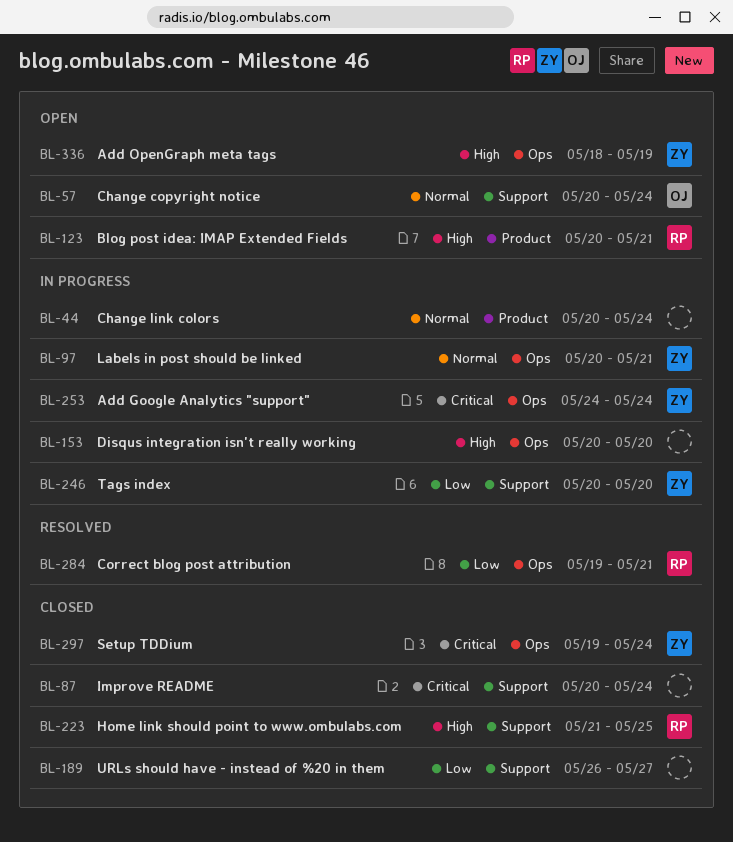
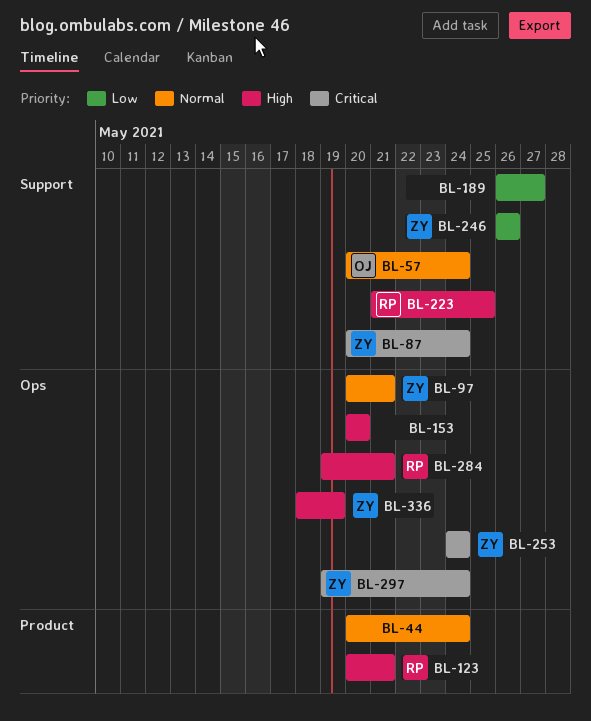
BL-87, owner: none -> ZY
BL-246, start: May 20 -> May 26
BL-246, due: May 20 -> May 26
BL-284, priority: Low -> High

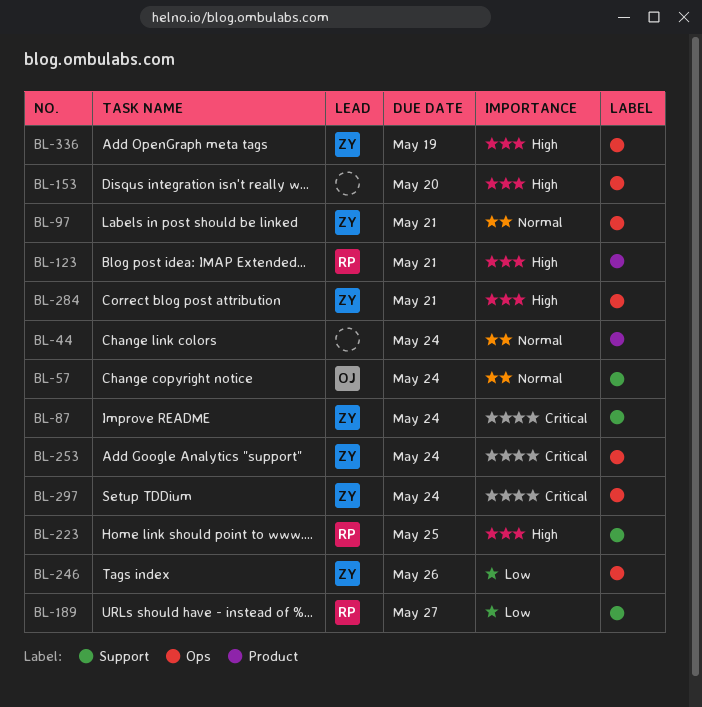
BL-189, owner: none -> RP
BL-246, label: Support -> Ops
BL-284, owner: RP -> ZY

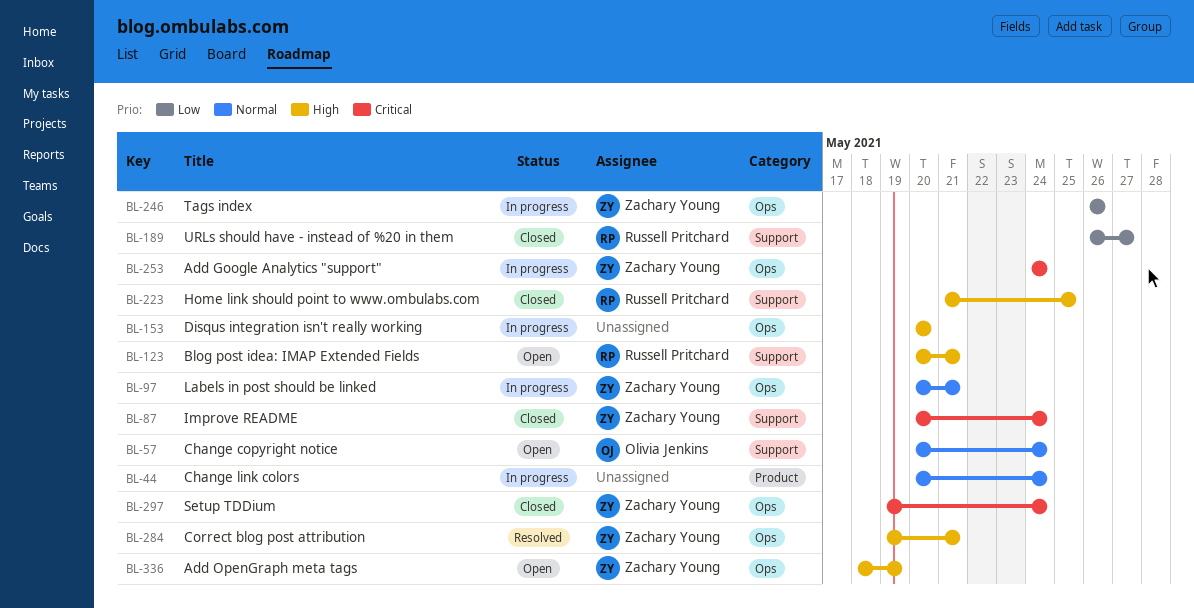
BL-123, label: Product -> Support

